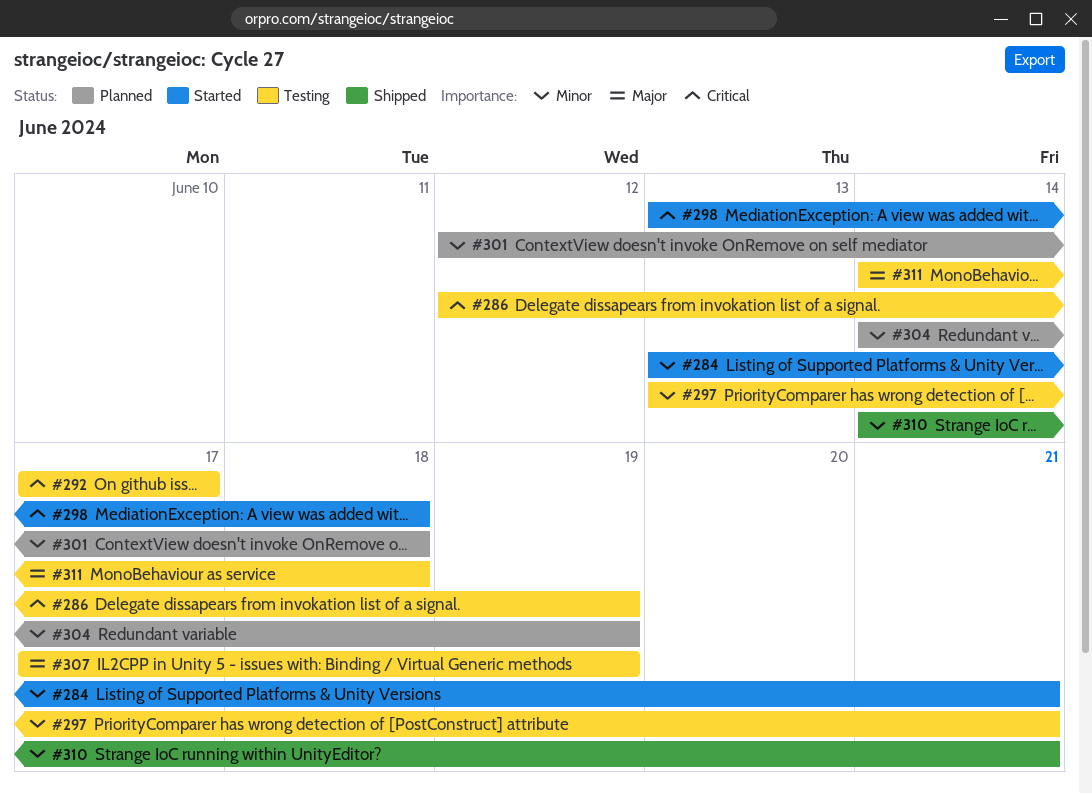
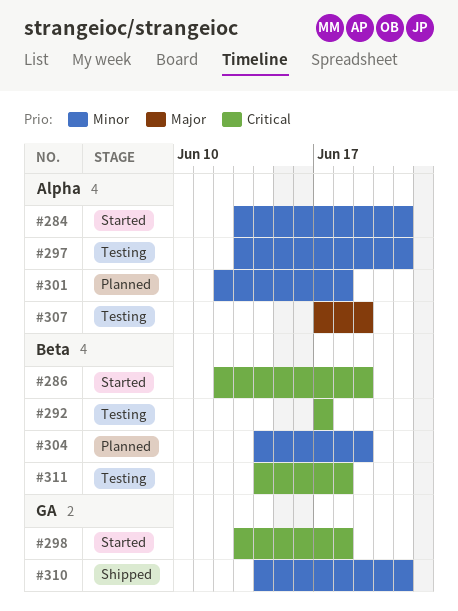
#286, status: Testing -> Started
#311, priority: Major -> Critical

